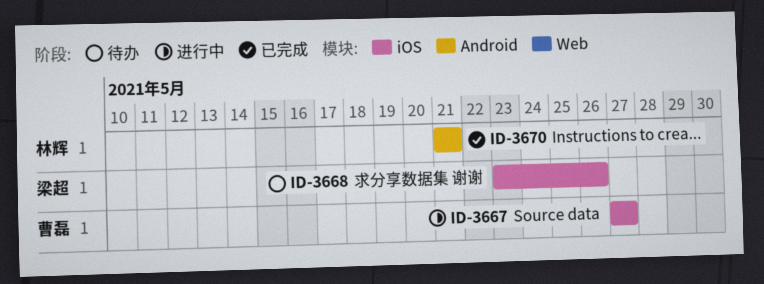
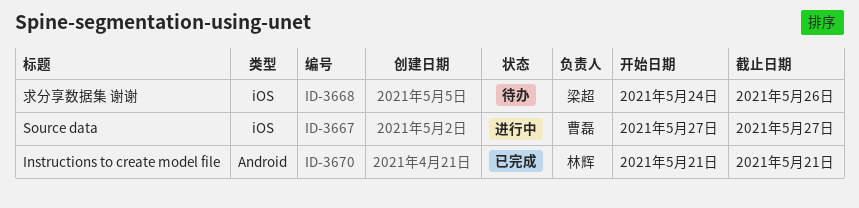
ID-3668, start: May 23 -> May 24

